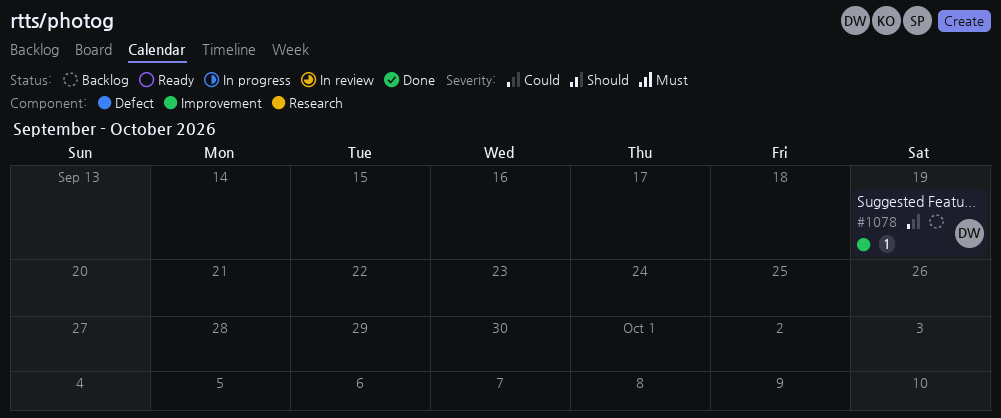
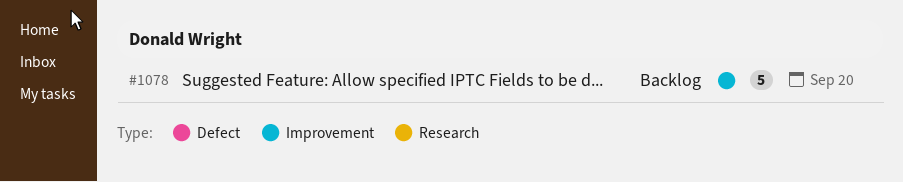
#1078, estimate: 1 -> 5
#1078, due: Sep 19 -> Sep 20

